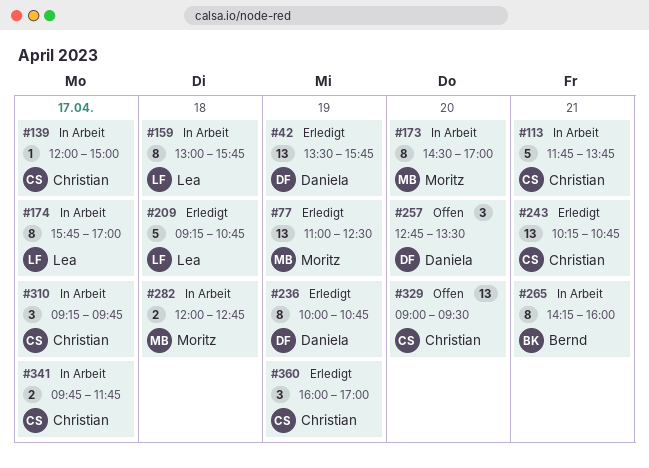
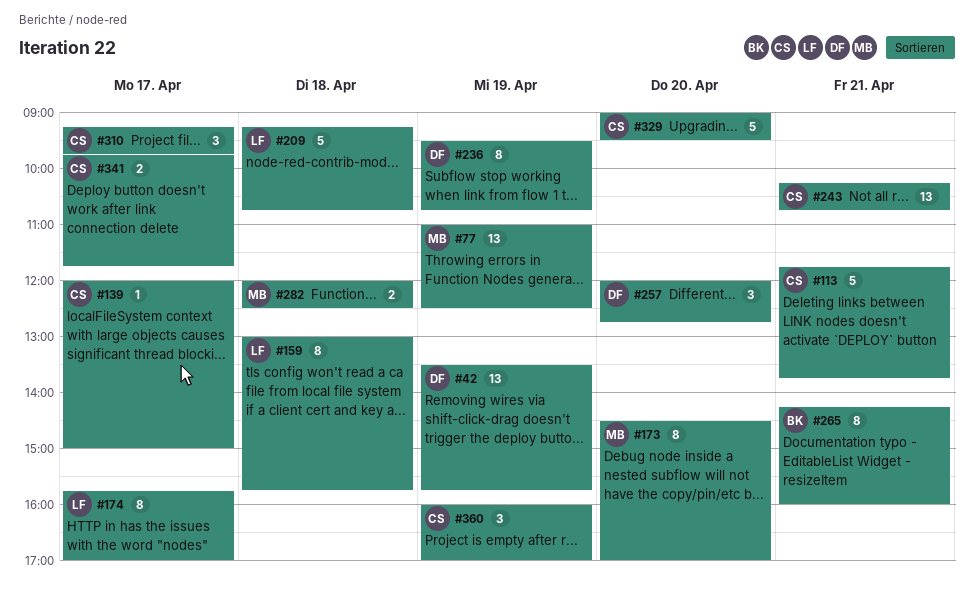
#236, begins: 10:00 -> 09:30
#257, begins: 12:45 -> 12:00
#257, ends: 13:30 -> 12:45
#282, ends: 12:45 -> 12:30
#329, estimate: 13 -> 5

